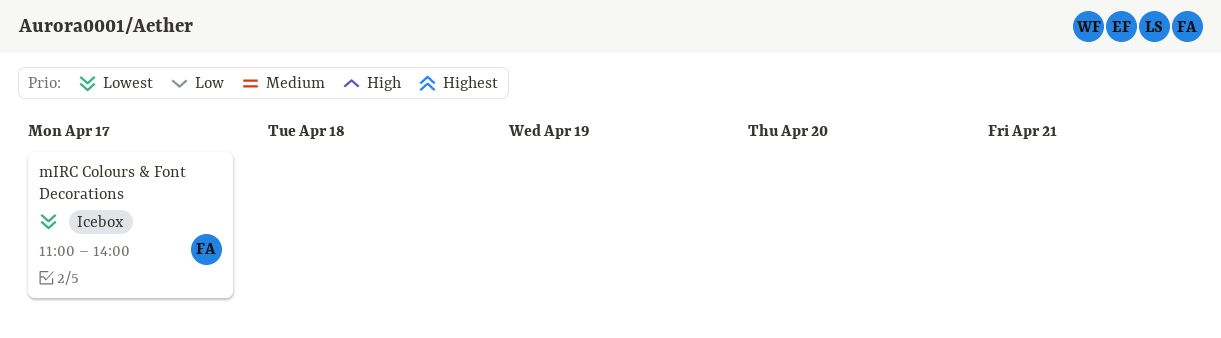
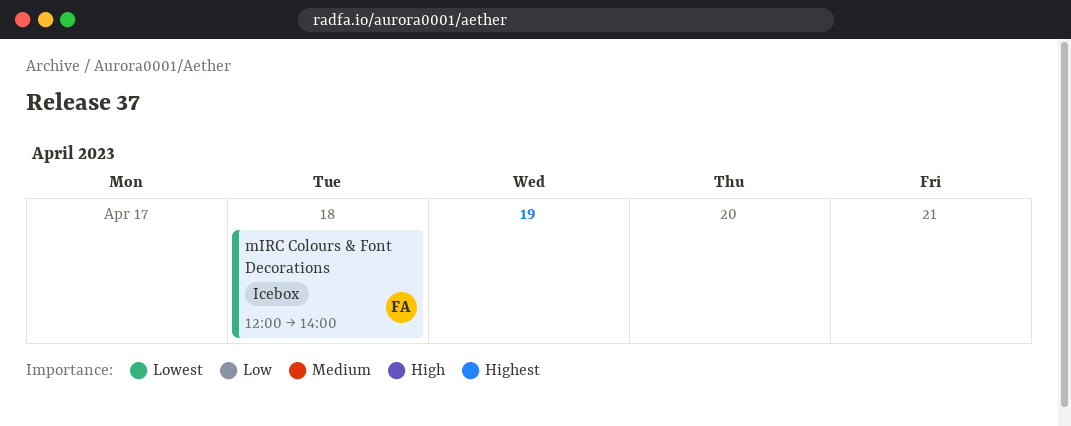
mIRC Colours & Font Decorations, day: Apr 17 -> Apr 18
mIRC Colours & Font Decorations, begins: 11:00 -> 12:00

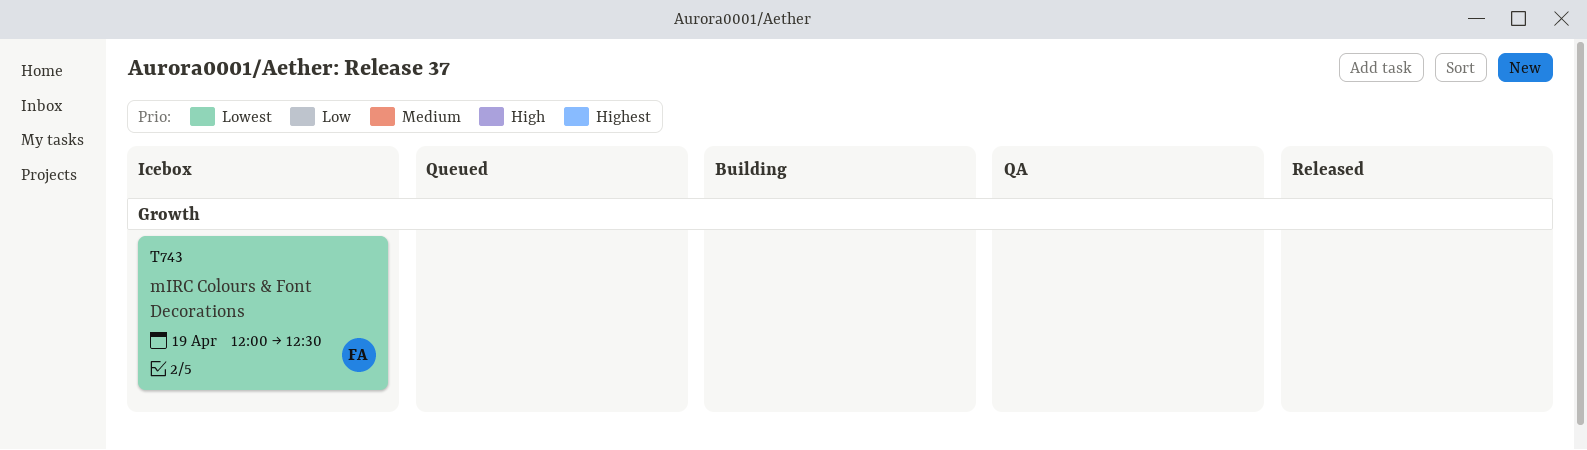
mIRC Colours & Font Decorations, day: Apr 18 -> Apr 19
mIRC Colours & Font Decorations, ends: 14:00 -> 12:30

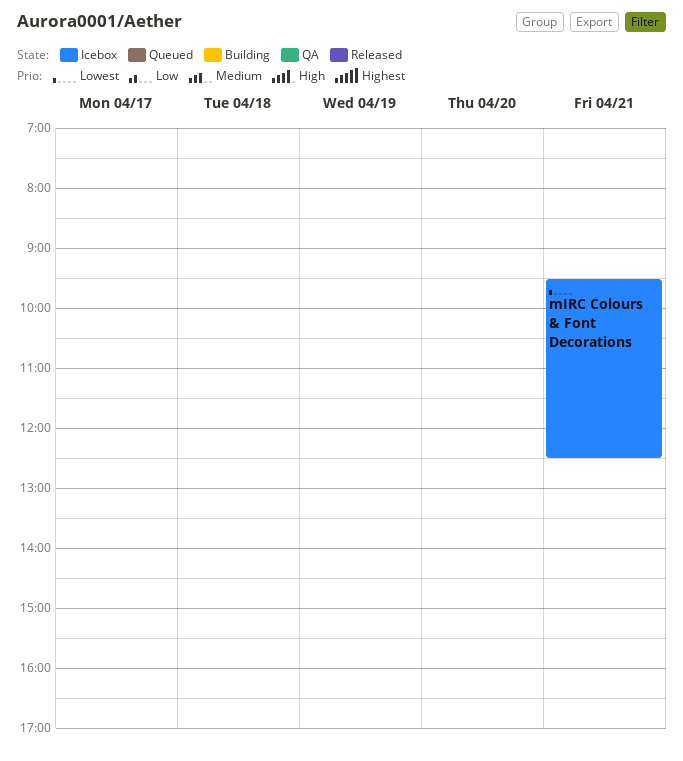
mIRC Colours & Font Decorations, day: Apr 19 -> Apr 21
mIRC Colours & Font Decorations, begins: 12:00 -> 09:30

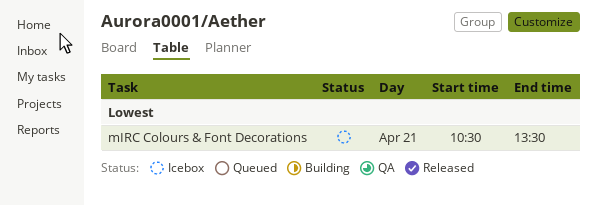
mIRC Colours & Font Decorations, begins: 09:30 -> 10:30
mIRC Colours & Font Decorations, ends: 12:30 -> 13:30

